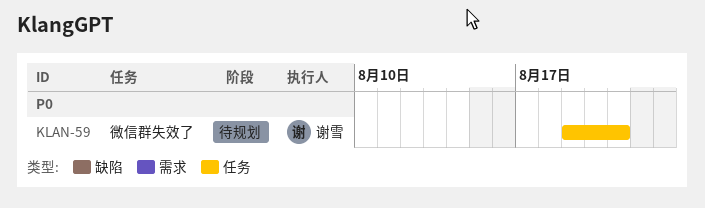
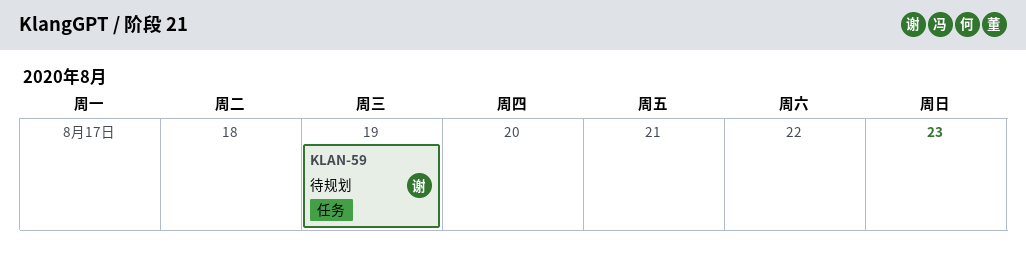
KLAN-59, due: Aug 21 -> Aug 19

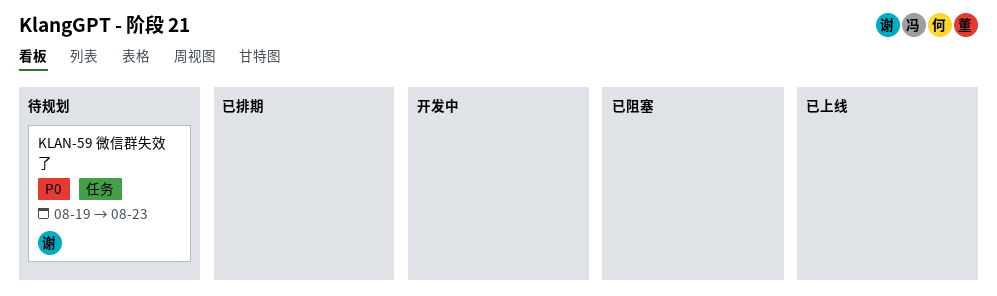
KLAN-59, due: Aug 19 -> Aug 23

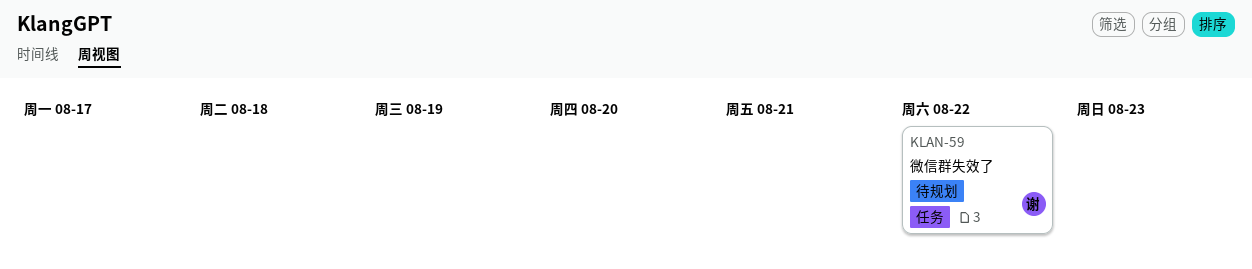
KLAN-59, due: Aug 23 -> Aug 22

